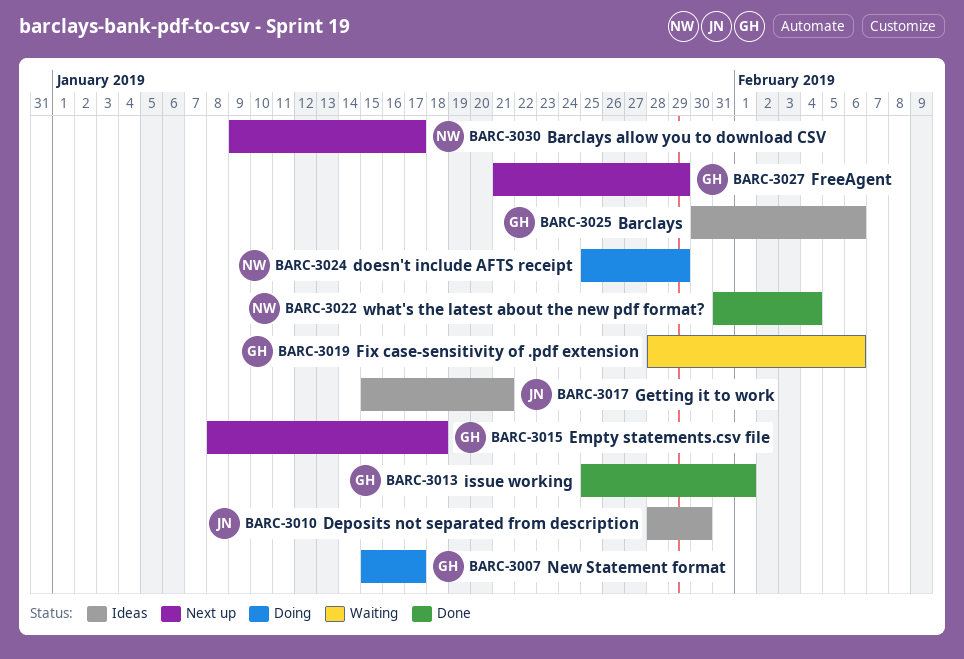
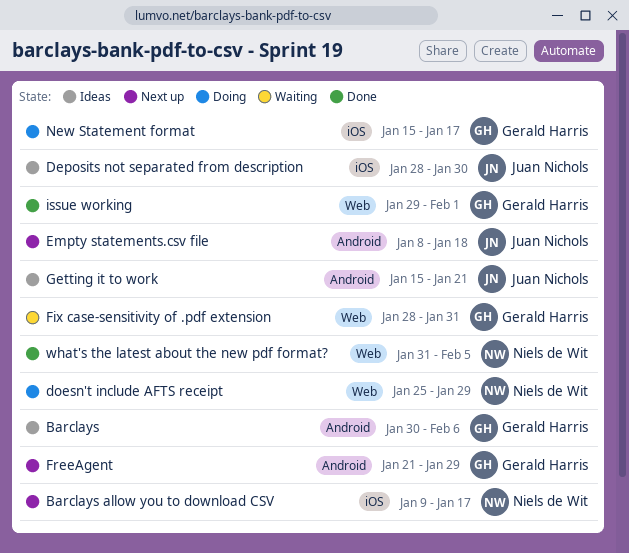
Empty statements.csv file, owner: Gerald Harris -> Juan Nichols
Fix case-sensitivity of .pdf extension, due: Feb 6 -> Jan 31
issue working, start: Jan 25 -> Jan 29
what's the latest about the new pdf format?, due: Feb 4 -> Feb 5

